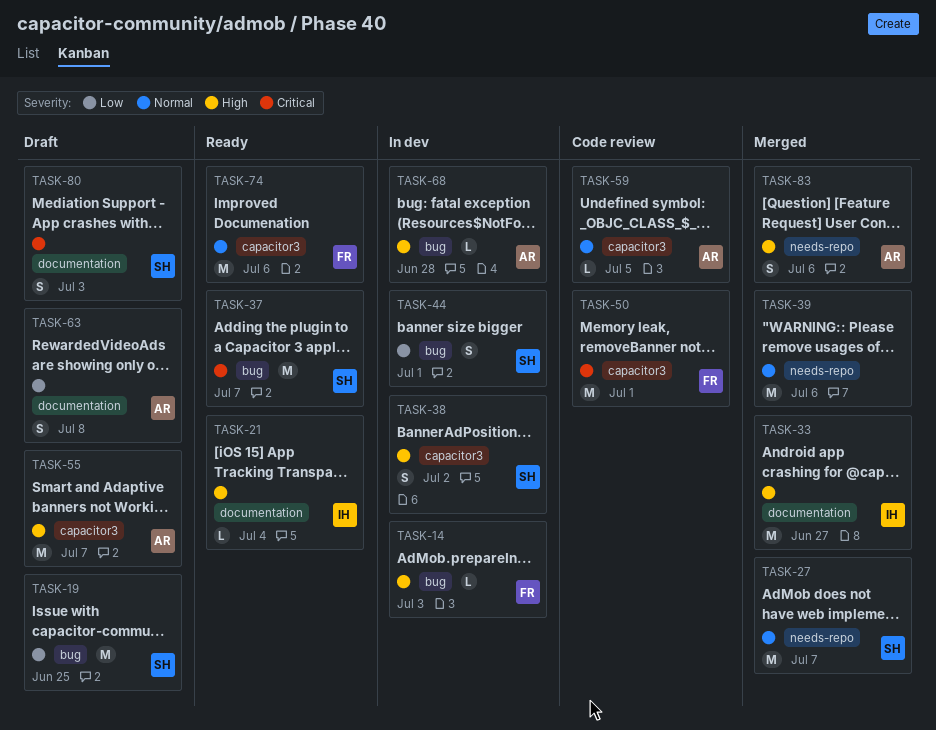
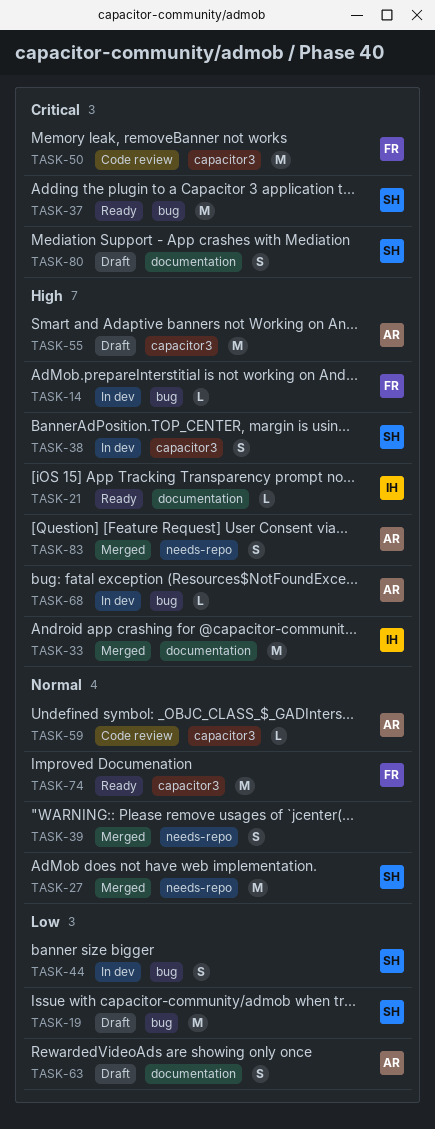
TASK-39, estimate: M -> S

